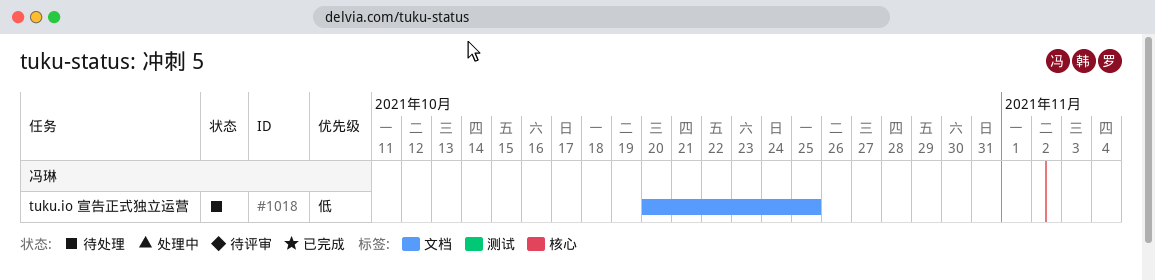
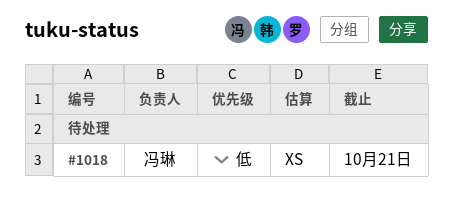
#1018, due: Oct 25 -> Oct 21

